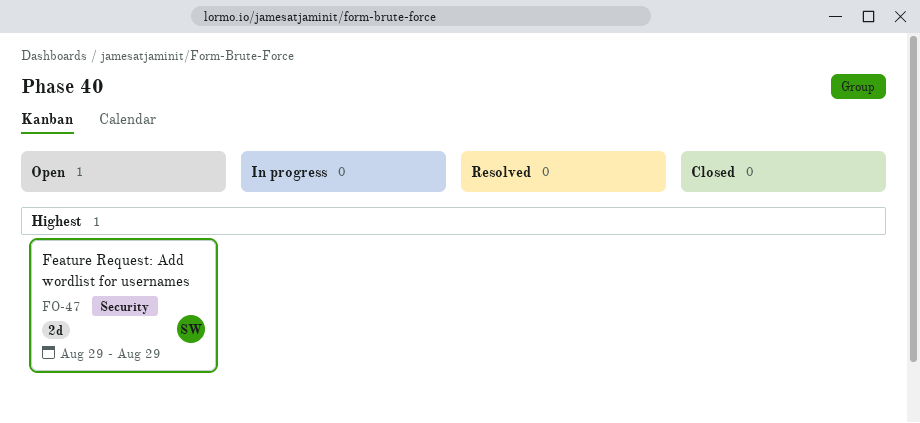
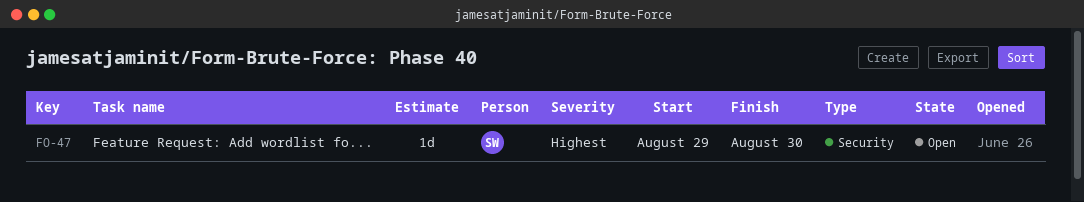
FO-47, estimate: 2d -> 1d
FO-47, due: Aug 29 -> Aug 30

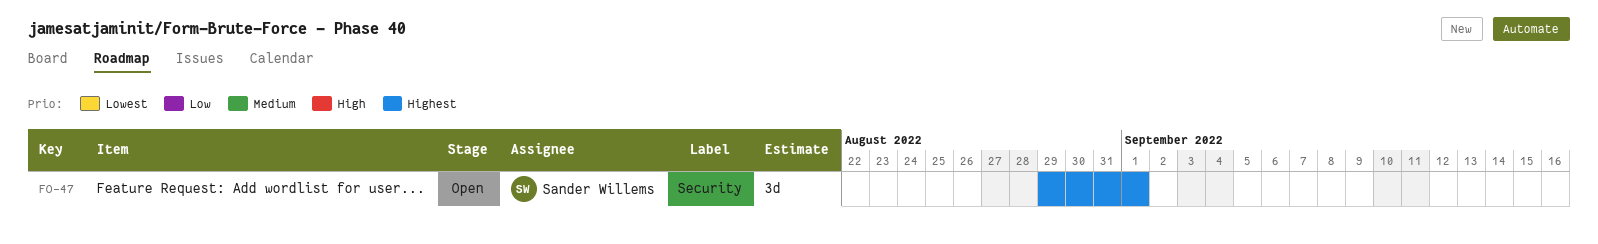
FO-47, estimate: 1d -> 3d
FO-47, due: Aug 30 -> Sep 1

